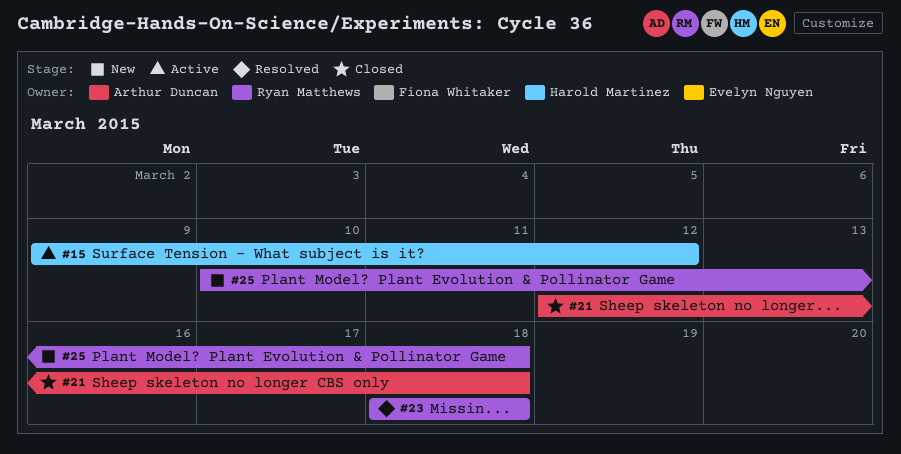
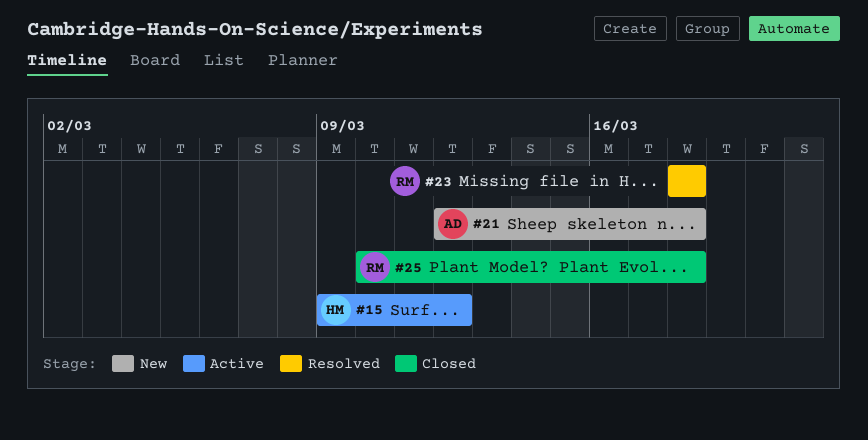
#21, status: Closed -> New
#25, status: New -> Closed

